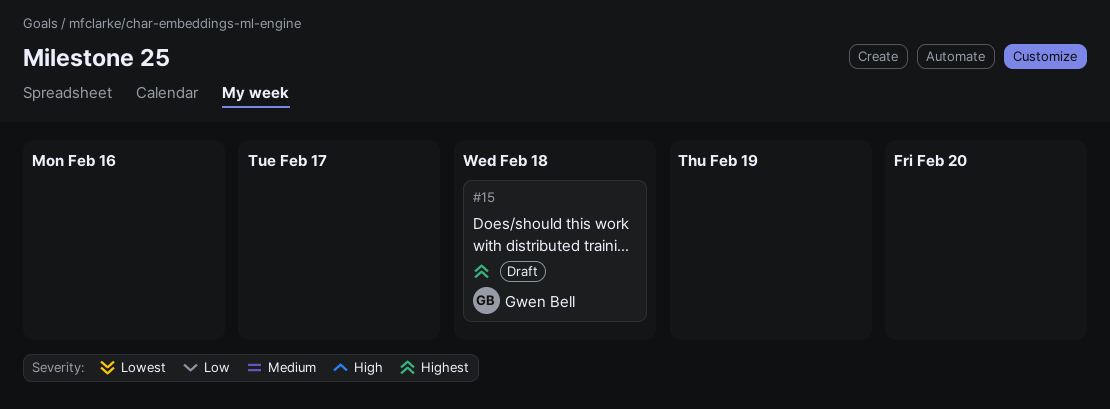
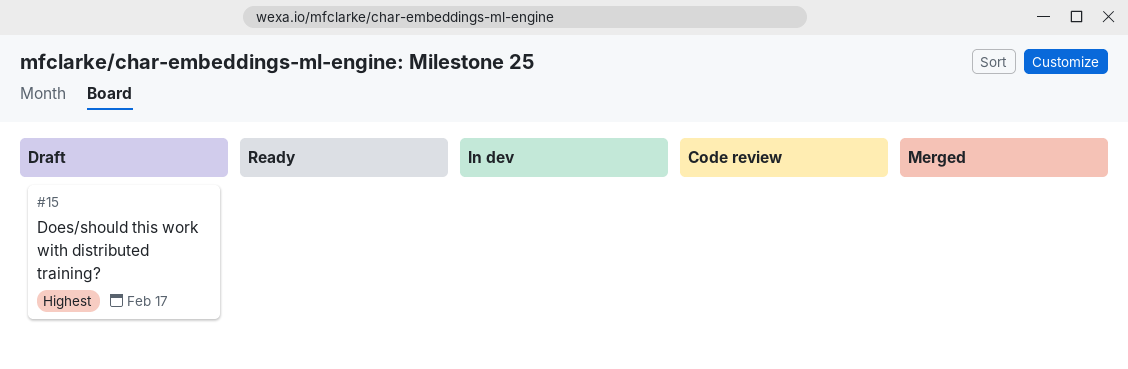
#15, due: Feb 18 -> Feb 17

